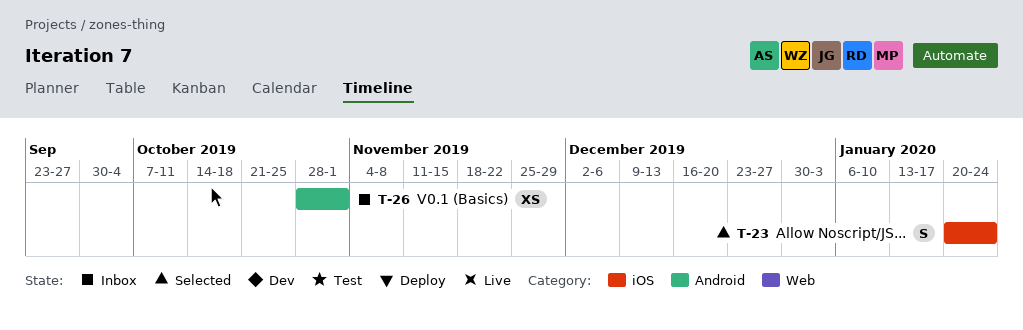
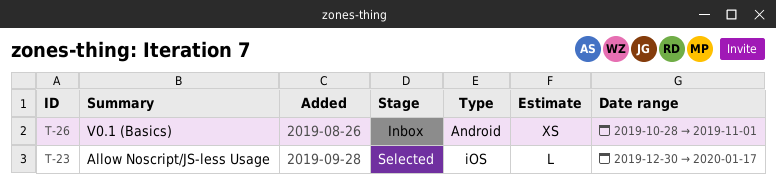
T-23, estimate: S -> L
T-23, start: Jan 20 -> Dec 30
T-23, due: Jan 24 -> Jan 17

